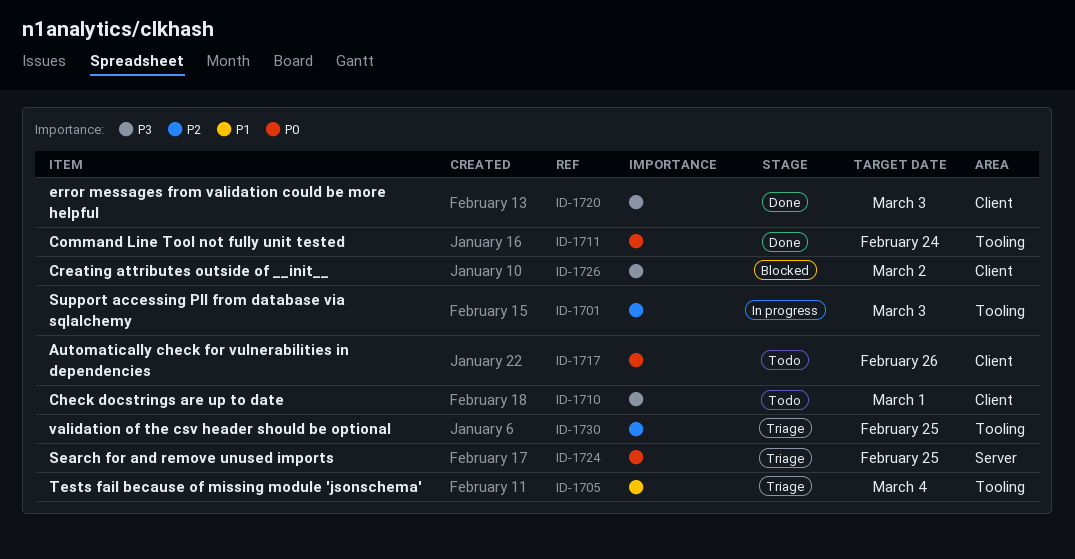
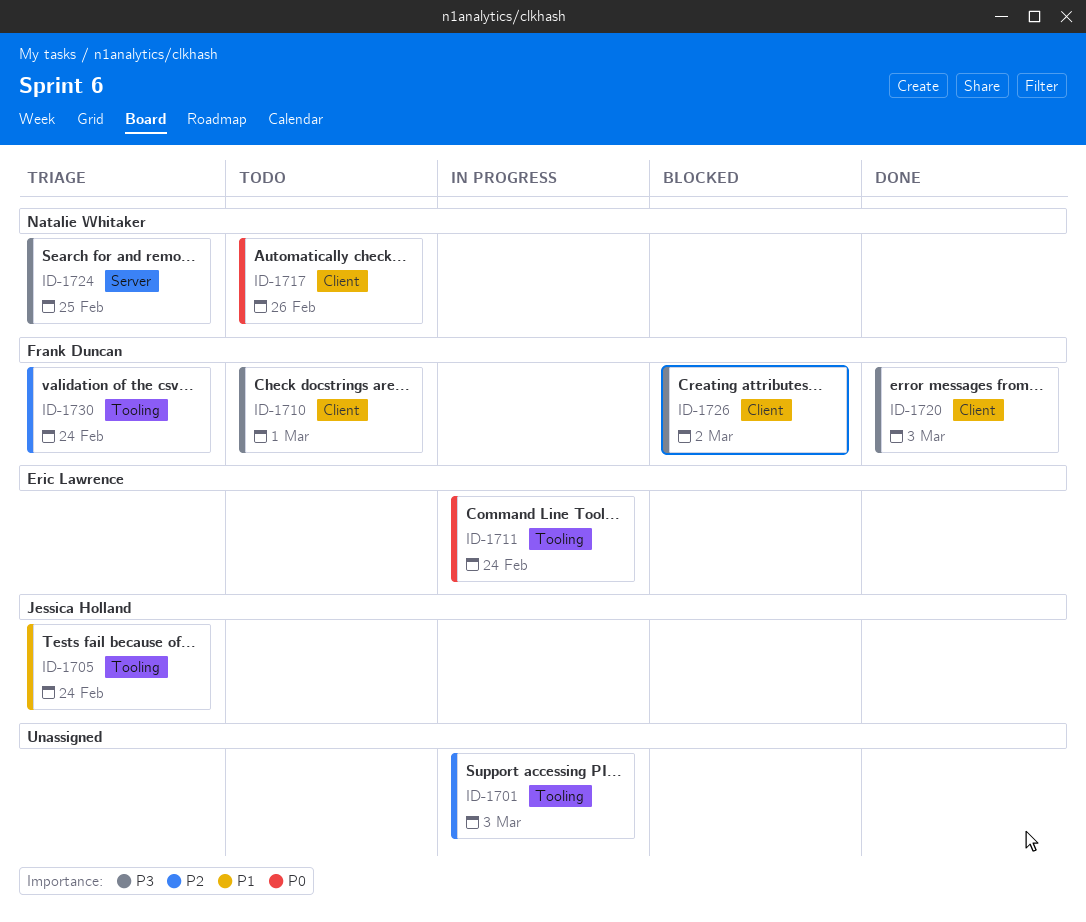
ID-1705, due: Mar 4 -> Feb 24
ID-1711, status: Done -> In progress
ID-1724, priority: P0 -> P3
ID-1730, due: Feb 25 -> Feb 24

